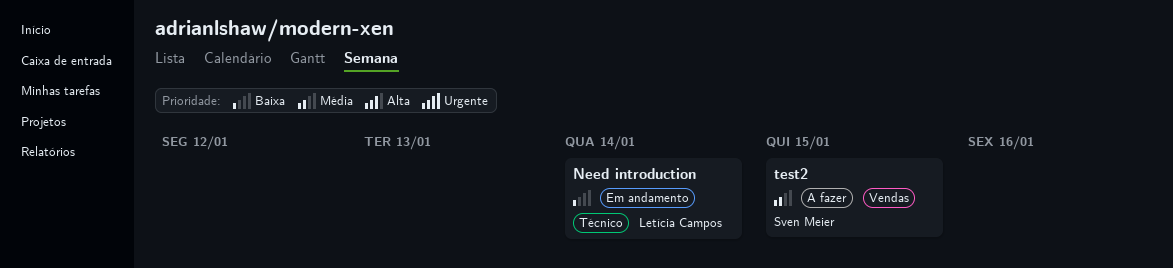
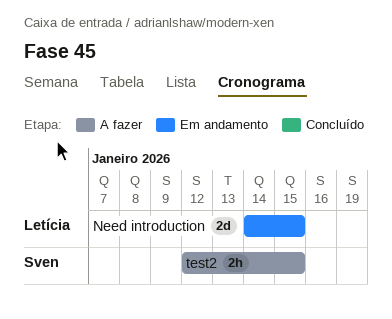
Need introduction, due: Jan 14 -> Jan 15

